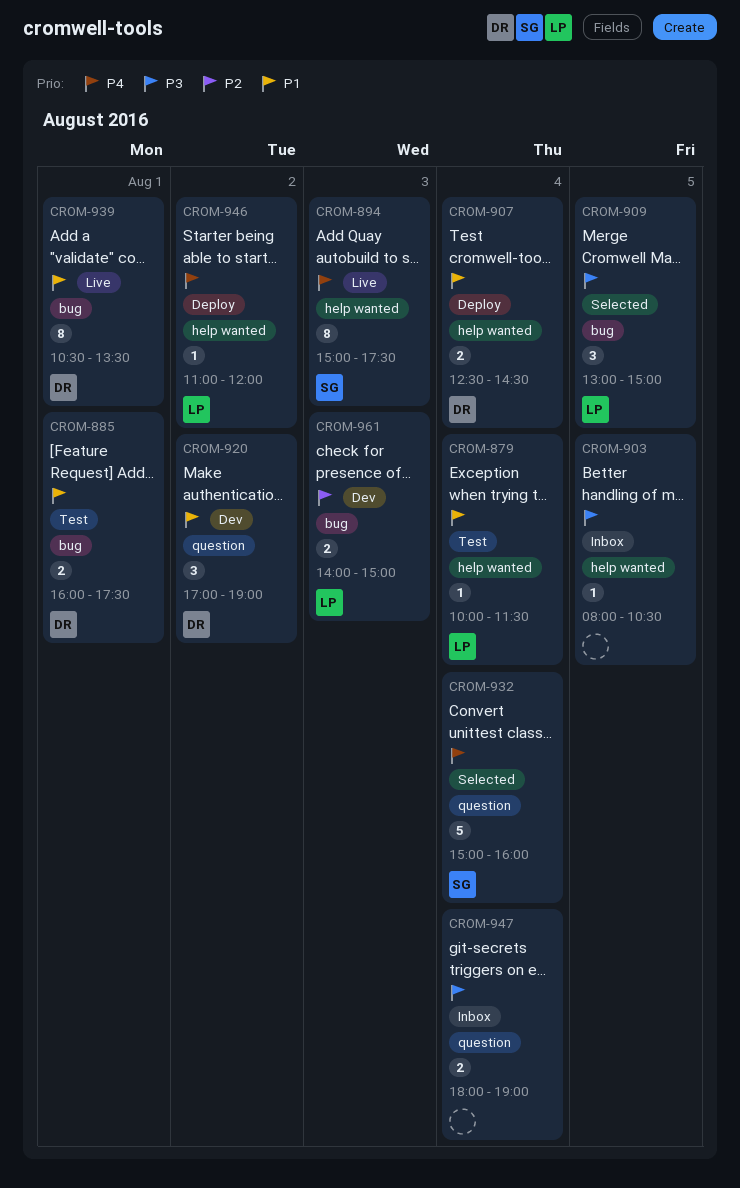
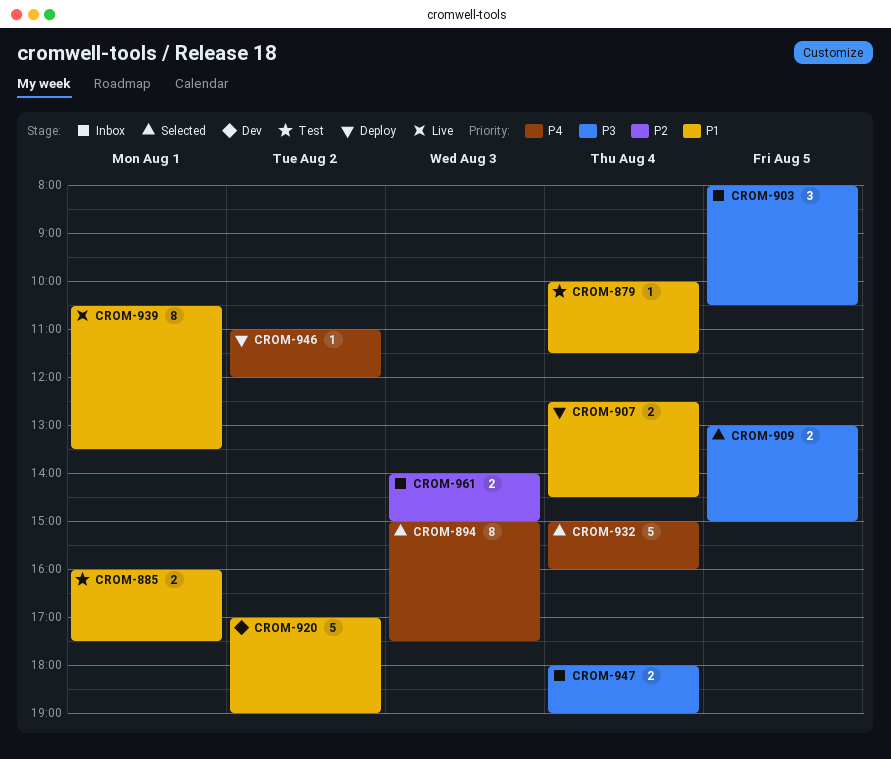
CROM-894, status: Live -> Selected
CROM-903, estimate: 1 -> 3
CROM-909, estimate: 3 -> 2
CROM-920, estimate: 3 -> 5
CROM-961, status: Dev -> Inbox

